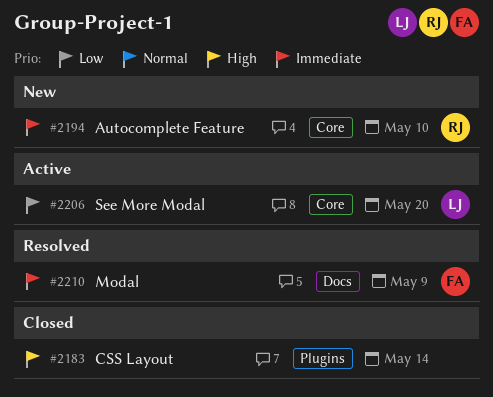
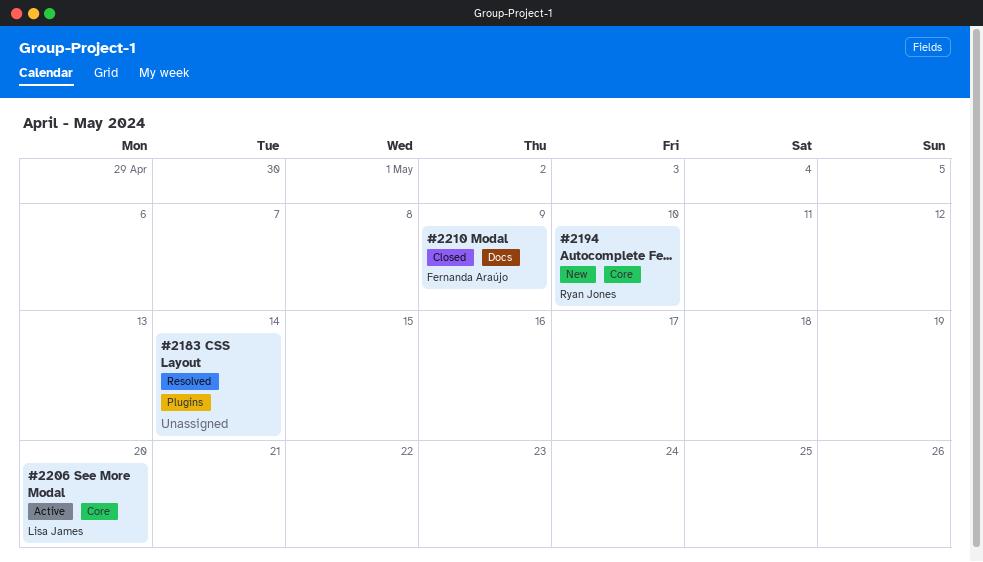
#2183, status: Closed -> Resolved
#2210, status: Resolved -> Closed

